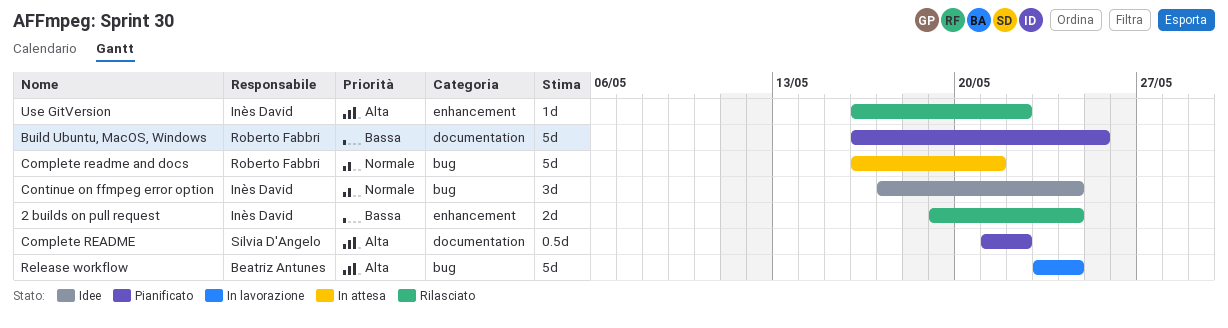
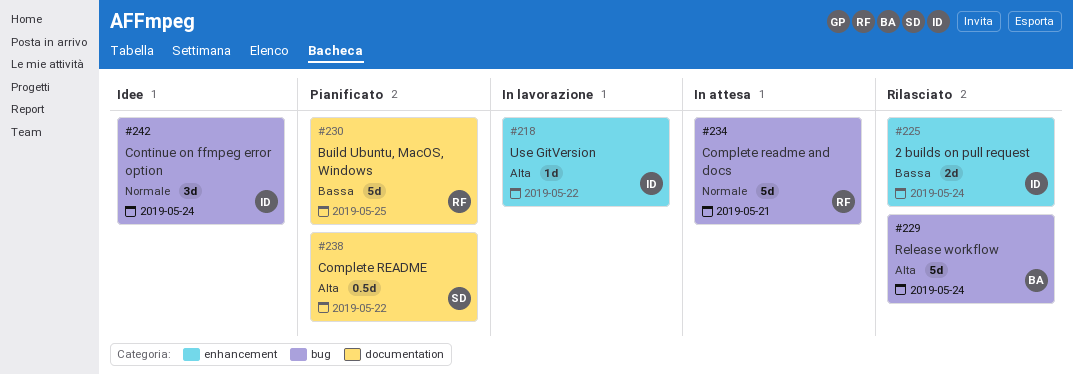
Release workflow, status: In lavorazione -> Rilasciato
Use GitVersion, status: Rilasciato -> In lavorazione

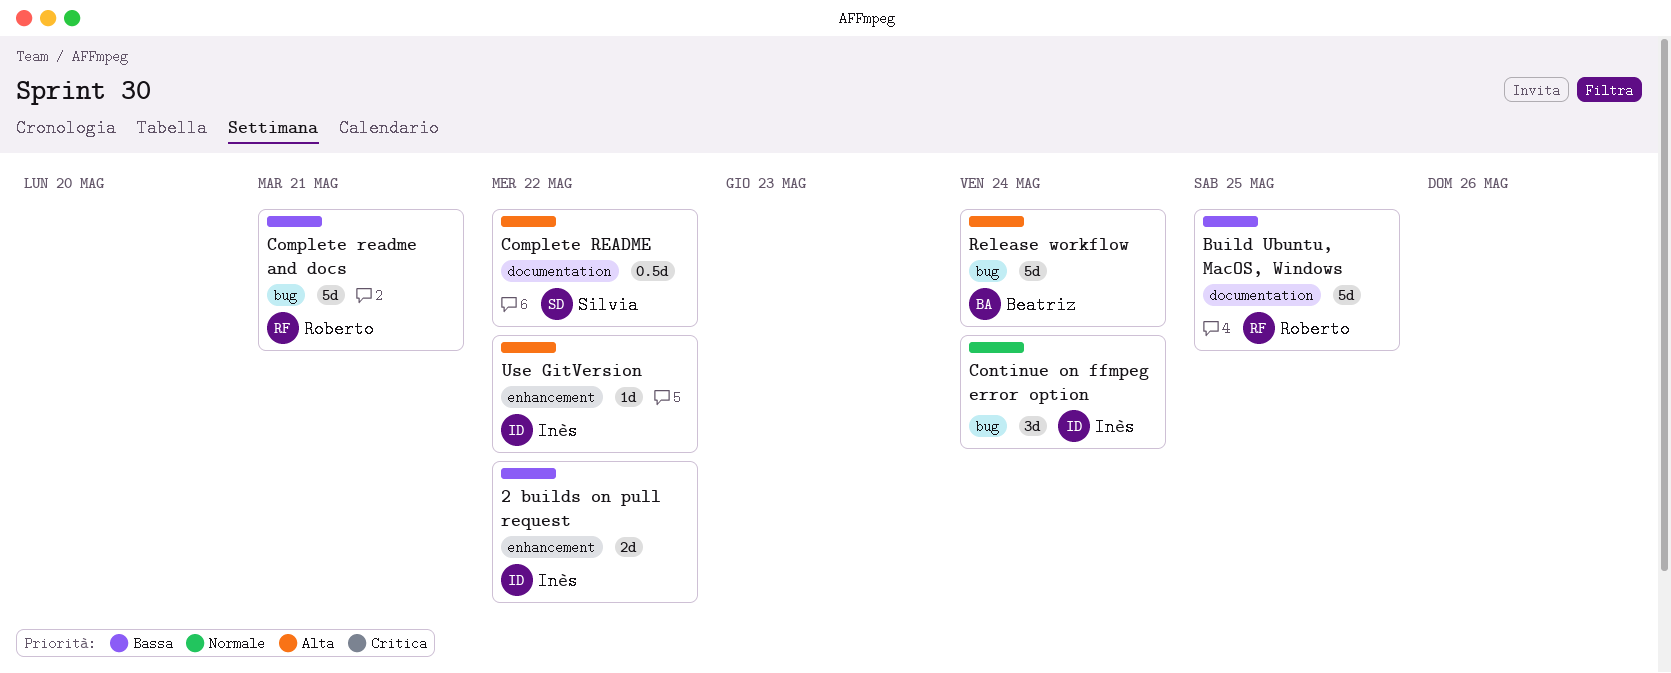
2 builds on pull request, due: May 24 -> May 22
Complete readme and docs, priority: Normale -> Bassa

